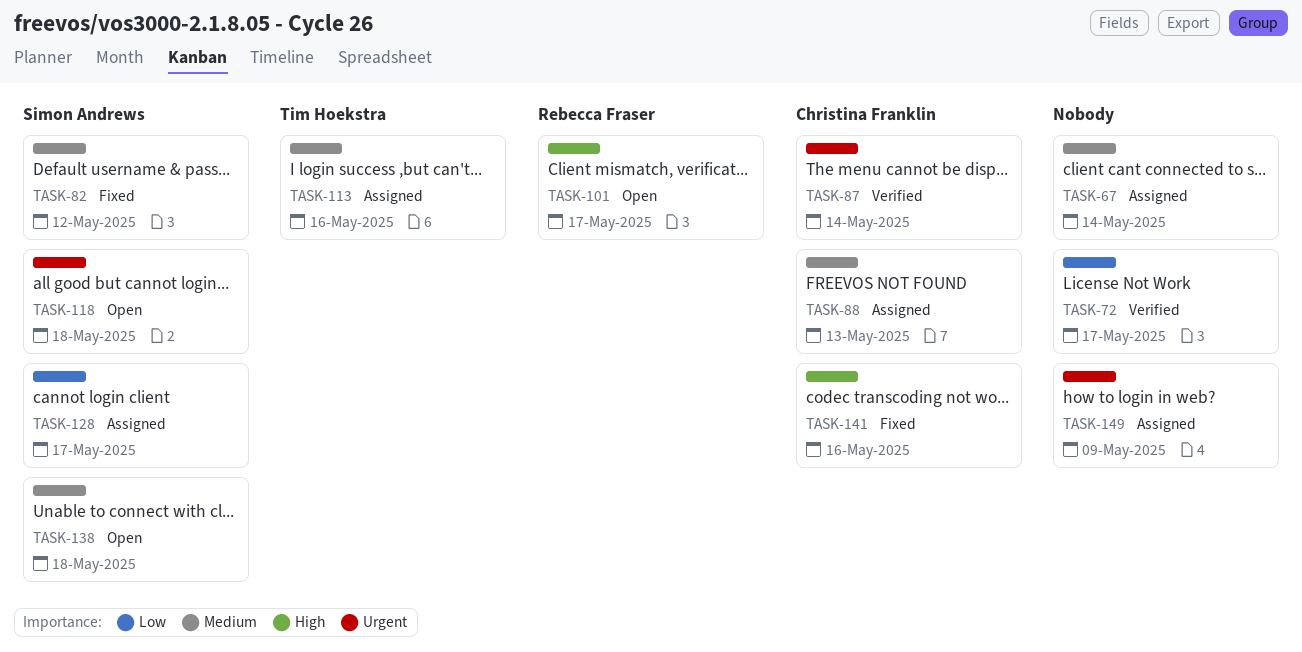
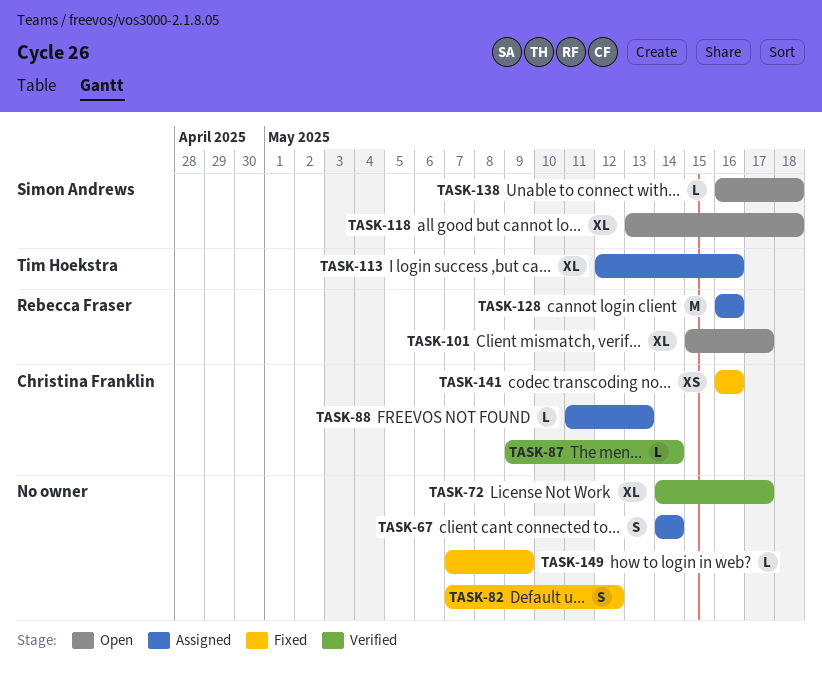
TASK-82, owner: Simon Andrews -> none
TASK-128, owner: Simon Andrews -> Rebecca Fraser
TASK-128, due: May 17 -> May 16
TASK-149, status: Assigned -> Fixed

